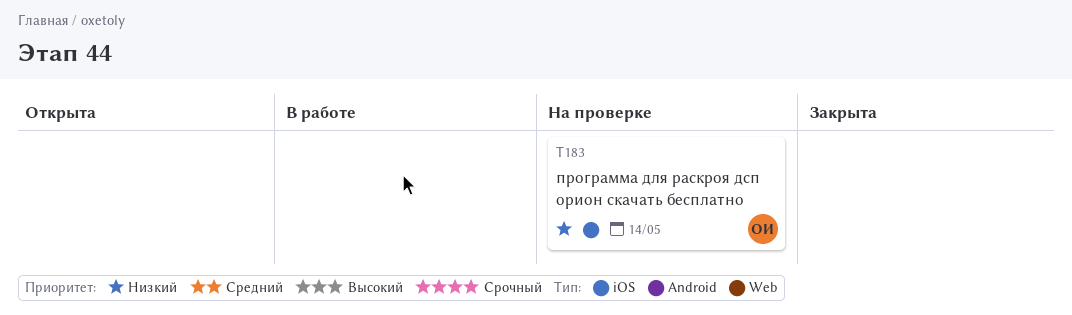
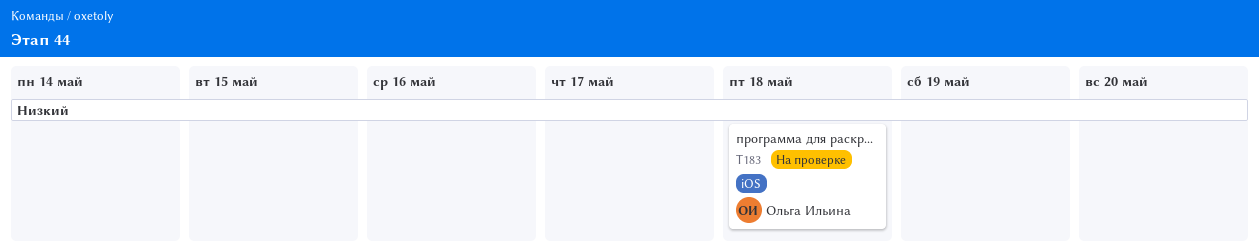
T183, due: May 14 -> May 18

